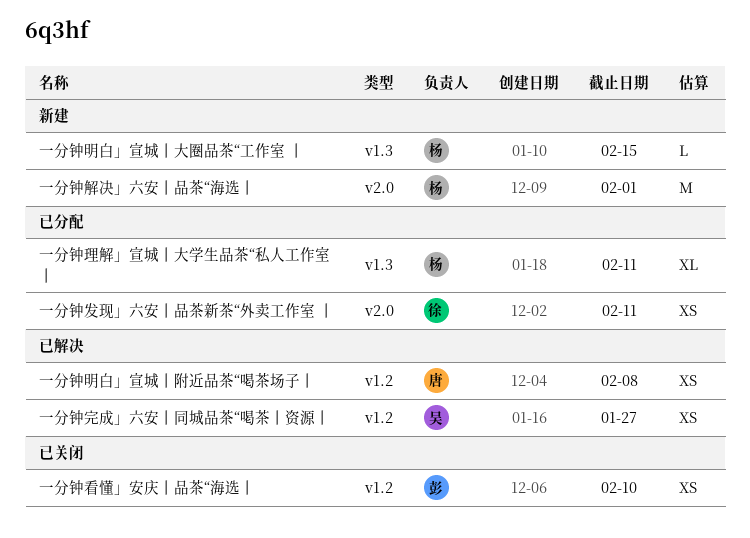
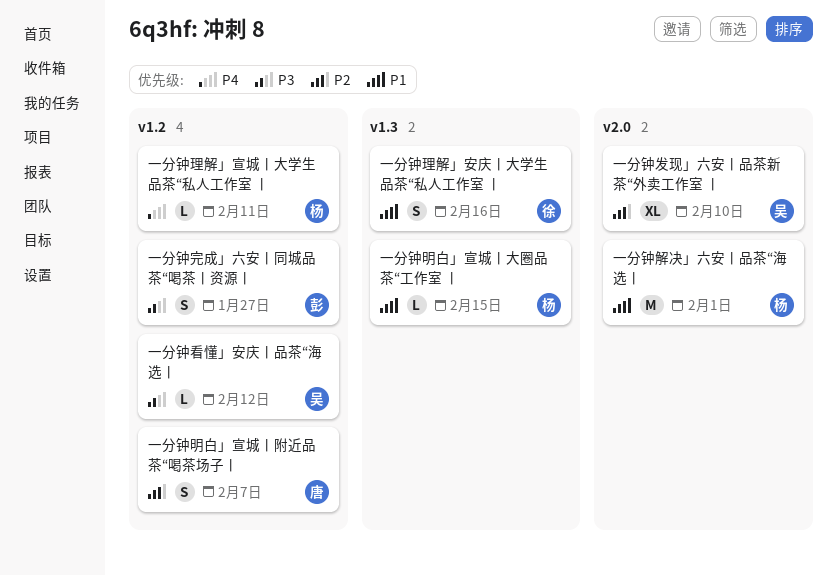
一分钟发现」六安丨品茶新茶“外卖工作室 丨, owner: 徐 -> 吴
一分钟发现」六安丨品茶新茶“外卖工作室 丨, estimate: XS -> XL
一分钟发现」六安丨品茶新茶“外卖工作室 丨, due: Feb 11 -> Feb 10
一分钟完成」六安丨同城品茶“喝茶丨资源丨, owner: 吴 -> 彭
一分钟完成」六安丨同城品茶“喝茶丨资源丨, estimate: XS -> S
一分钟明白」宣城丨附近品茶“喝茶场子丨, estimate: XS -> S
一分钟明白」宣城丨附近品茶“喝茶场子丨, due: Feb 8 -> Feb 7
一分钟理解」安庆丨大学生品茶“私人工作室 丨: none -> present
一分钟理解」宣城丨大学生品茶“私人工作室 丨, label: v1.3 -> v1.2
一分钟理解」宣城丨大学生品茶“私人工作室 丨, estimate: XL -> L
一分钟看懂」安庆丨品茶“海选丨, owner: 彭 -> 吴
一分钟看懂」安庆丨品茶“海选丨, estimate: XS -> L
一分钟看懂」安庆丨品茶“海选丨, due: Feb 10 -> Feb 12

